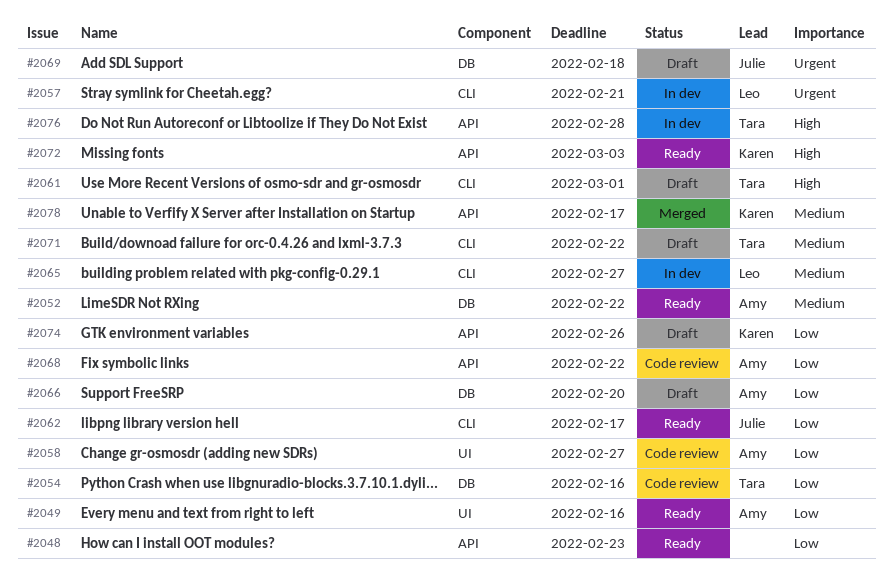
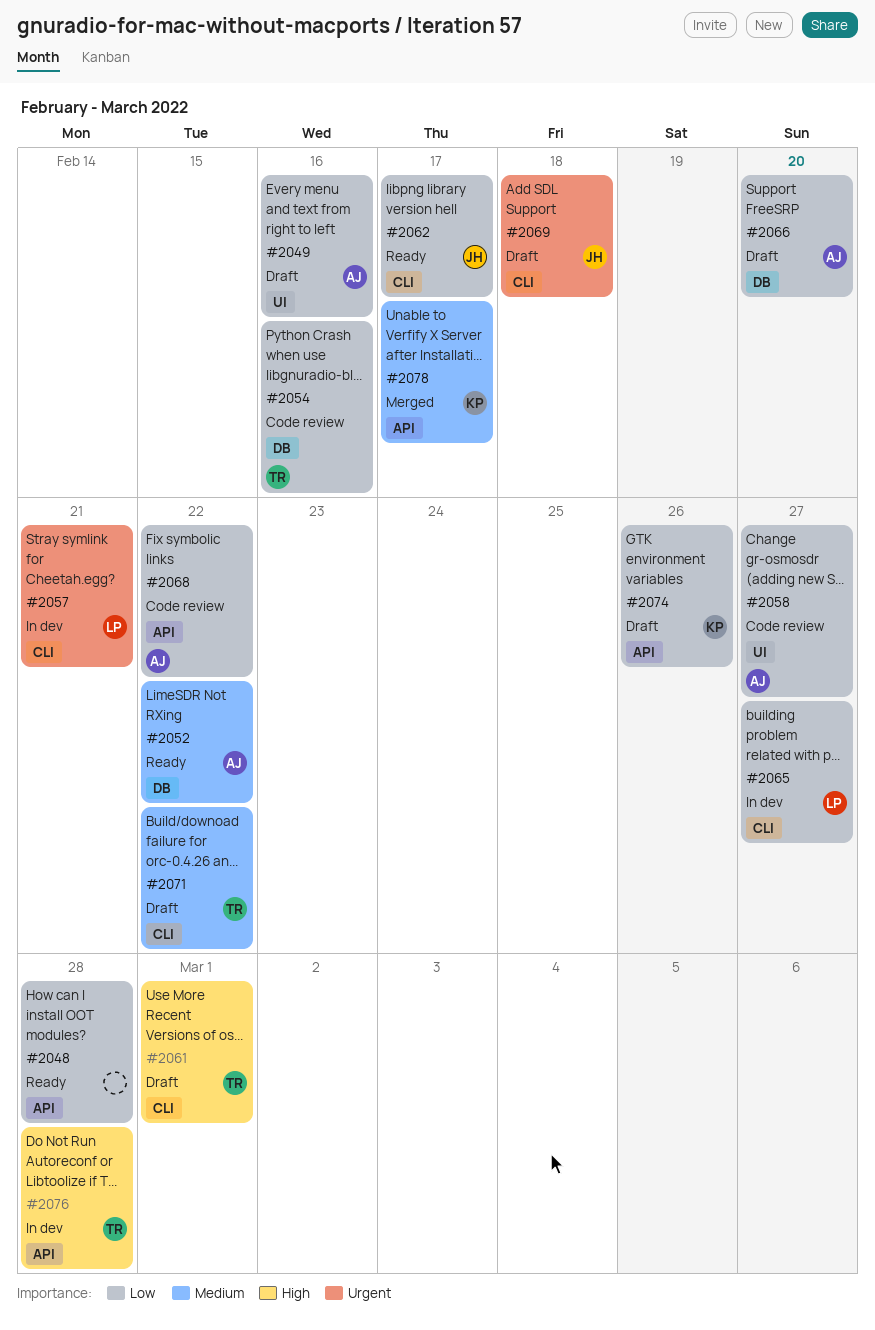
#2048, due: Feb 23 -> Feb 28
#2049, status: Ready -> Draft
#2065, priority: Medium -> Low
#2069, label: DB -> CLI
#2072: present -> none

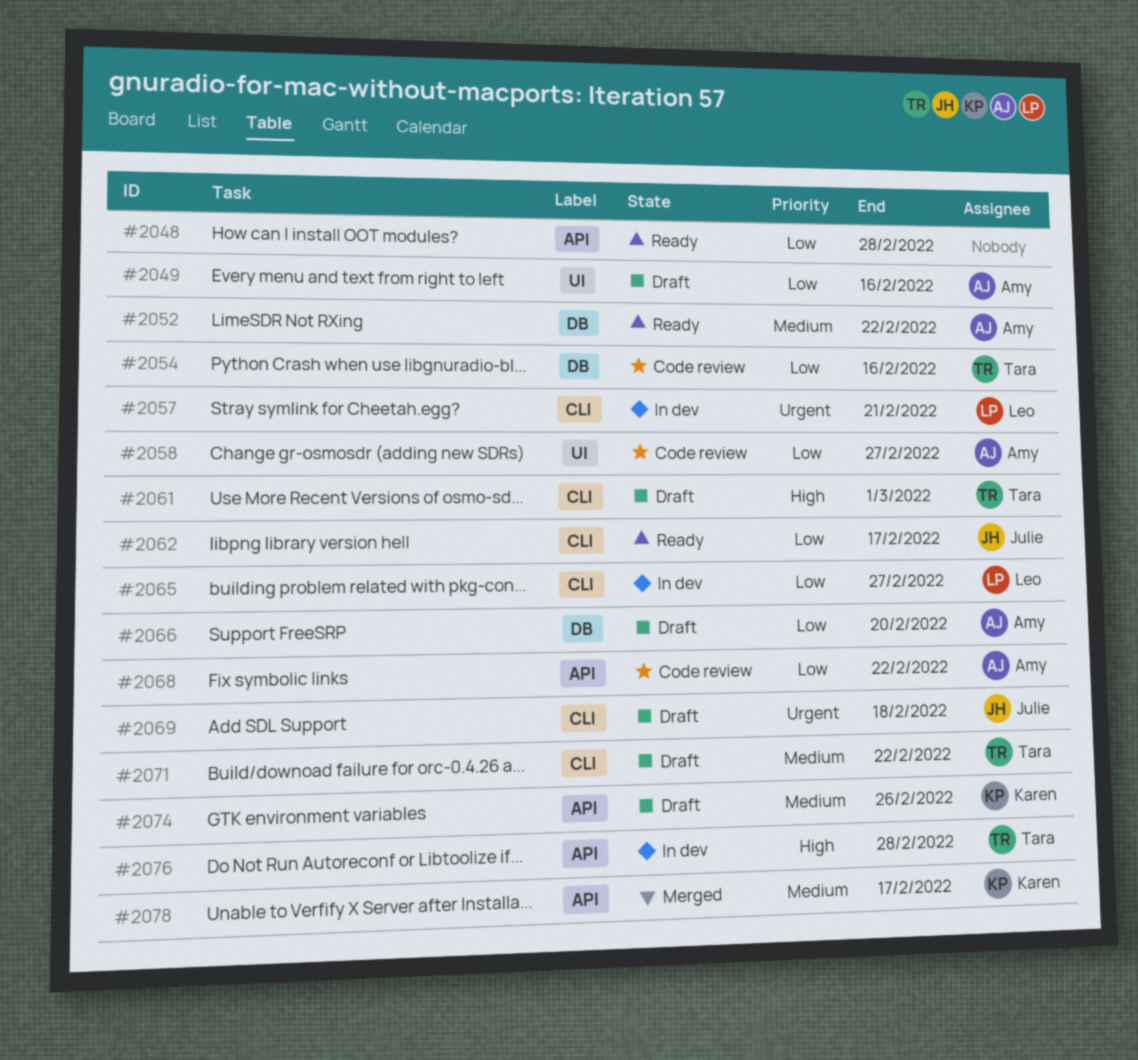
#2074, priority: Low -> Medium

